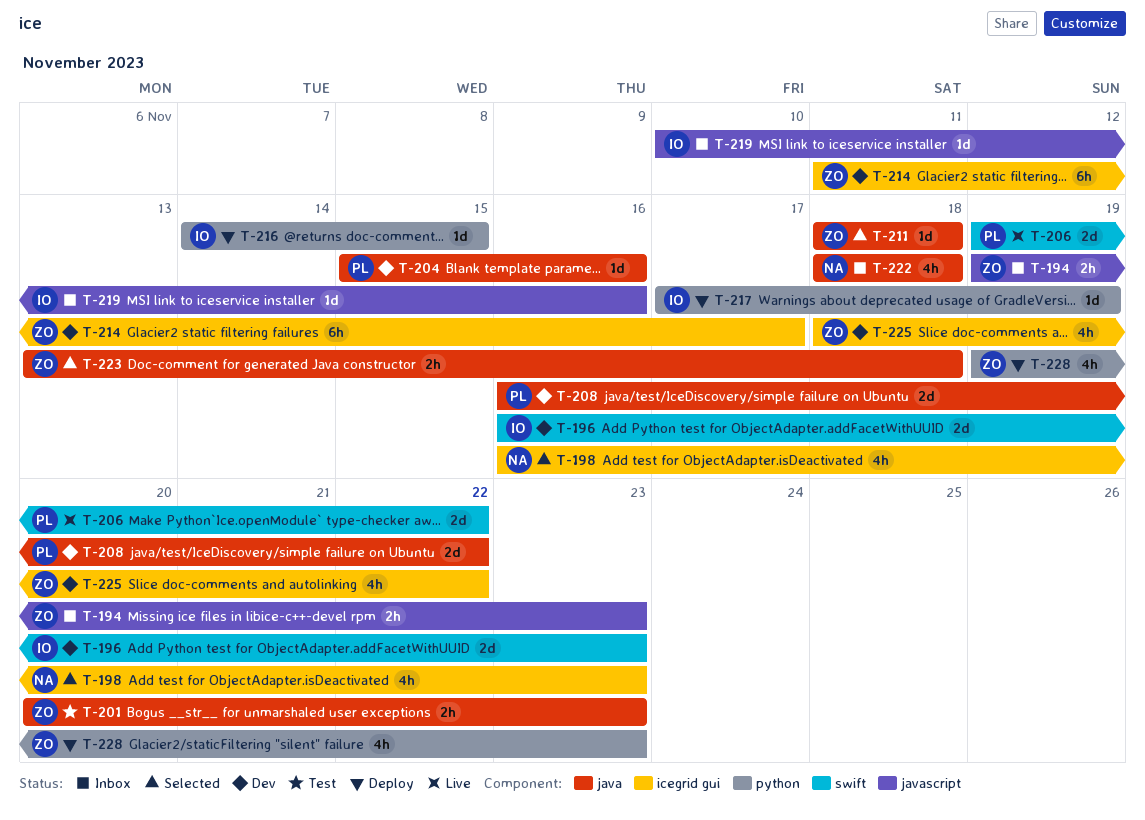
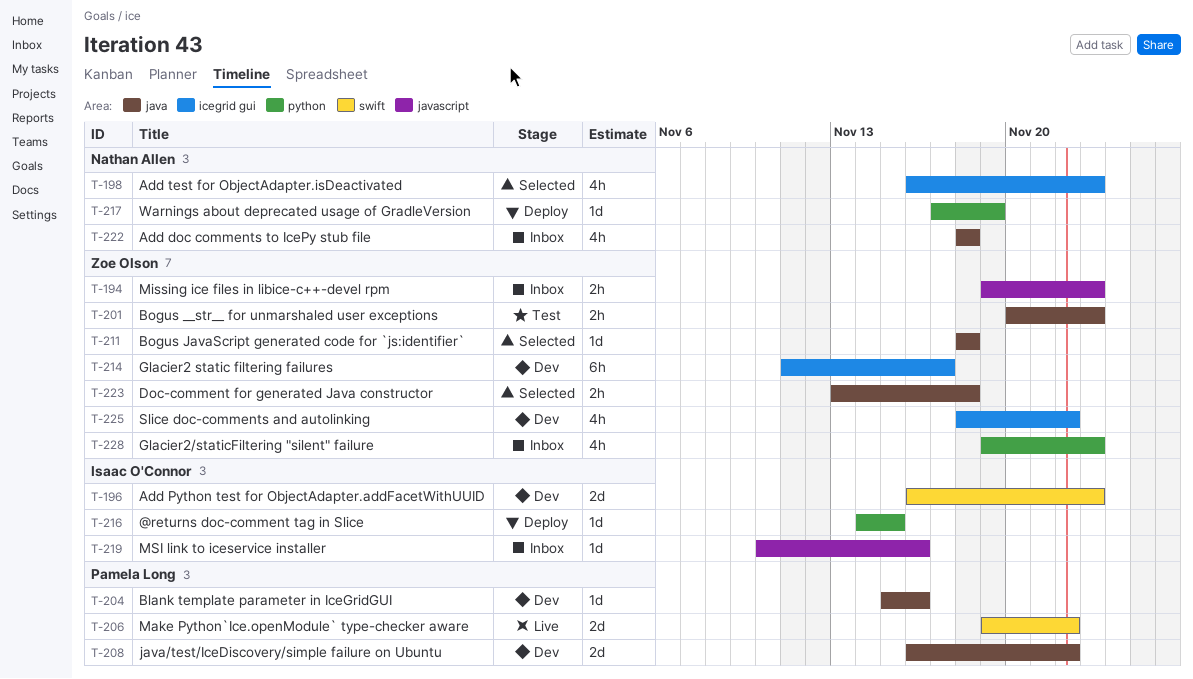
T-217, owner: Isaac O'Connor -> Nathan Allen
T-228, status: Deploy -> Inbox

